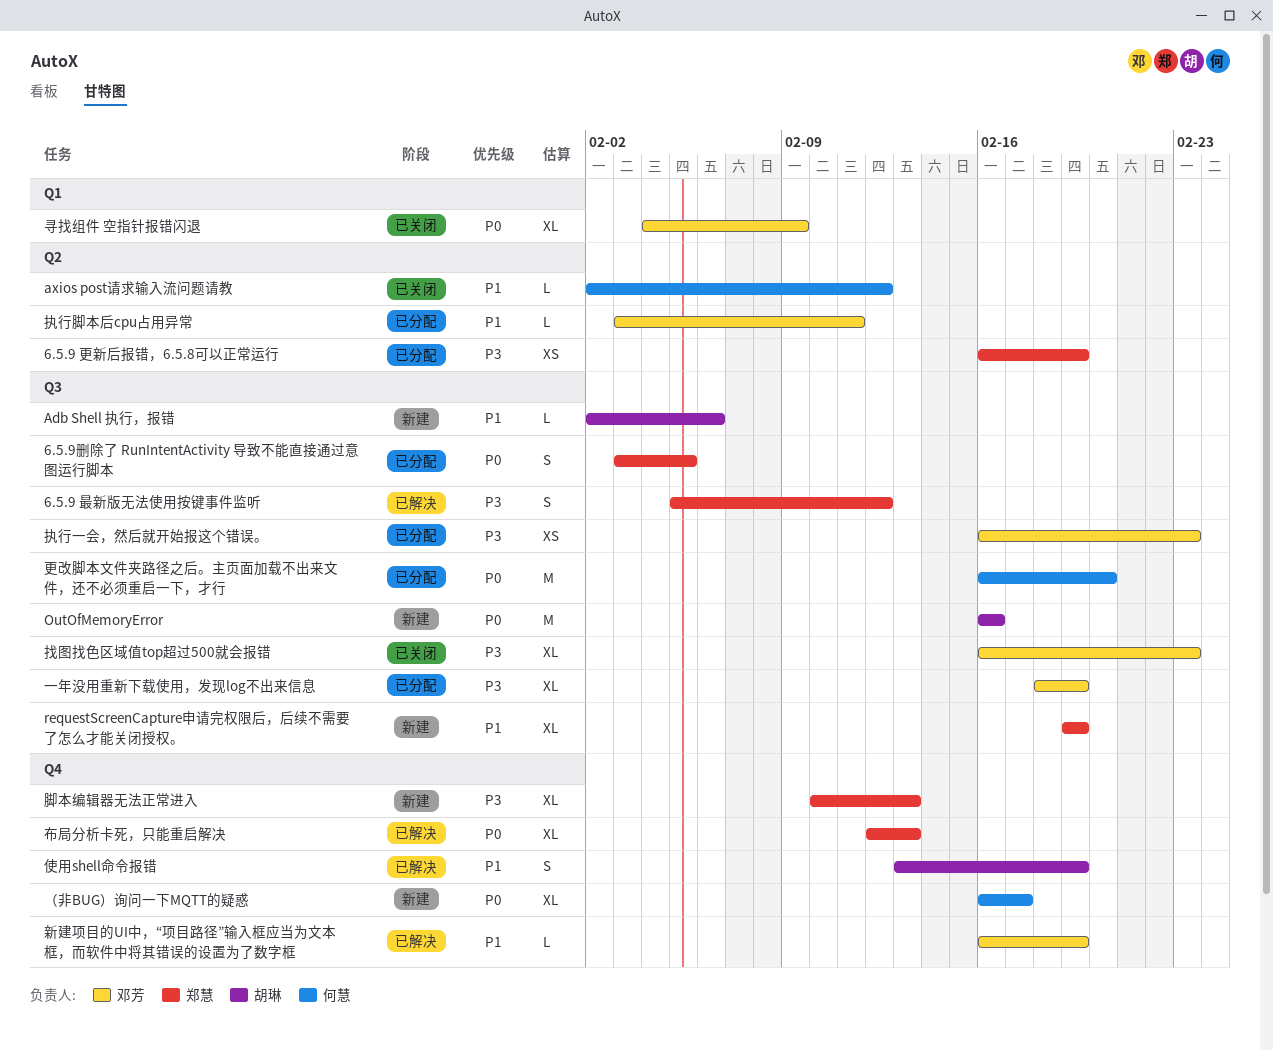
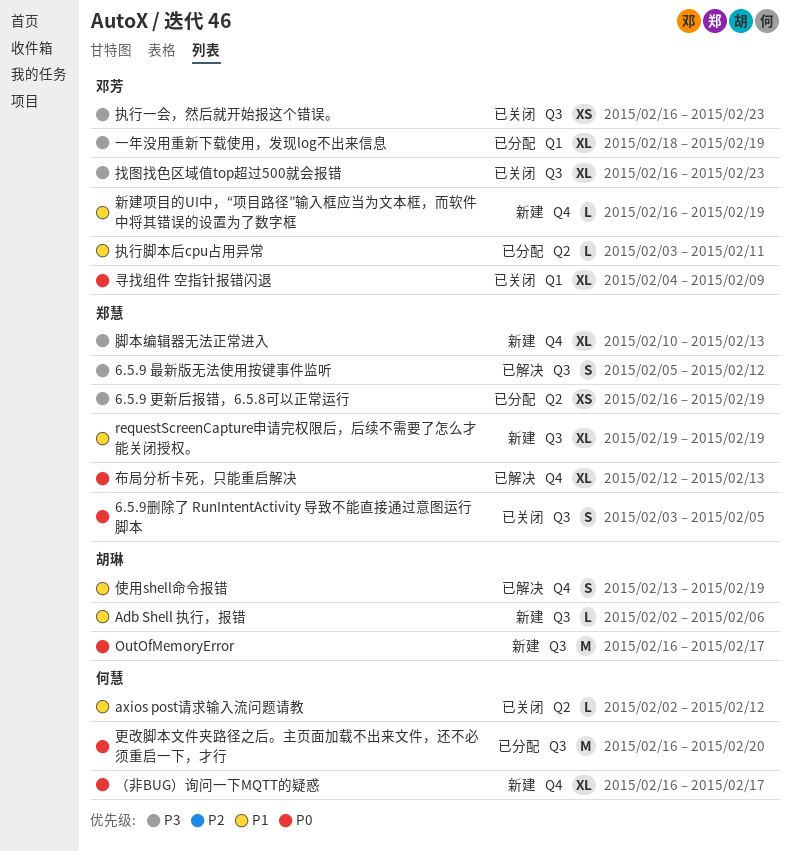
6.5.9删除了 RunIntentActivity 导致不能直接通过意图运行脚本, status: 已分配 -> 已关闭
OutOfMemoryError, due: Feb 16 -> Feb 17
一年没用重新下载使用，发现log不出来信息, label: Q3 -> Q1
执行一会，然后就开始报这个错误。, status: 已分配 -> 已关闭
新建项目的UI中，“项目路径”输入框应当为文本框，而软件中将其错误的设置为了数字框, status: 已解决 -> 新建

